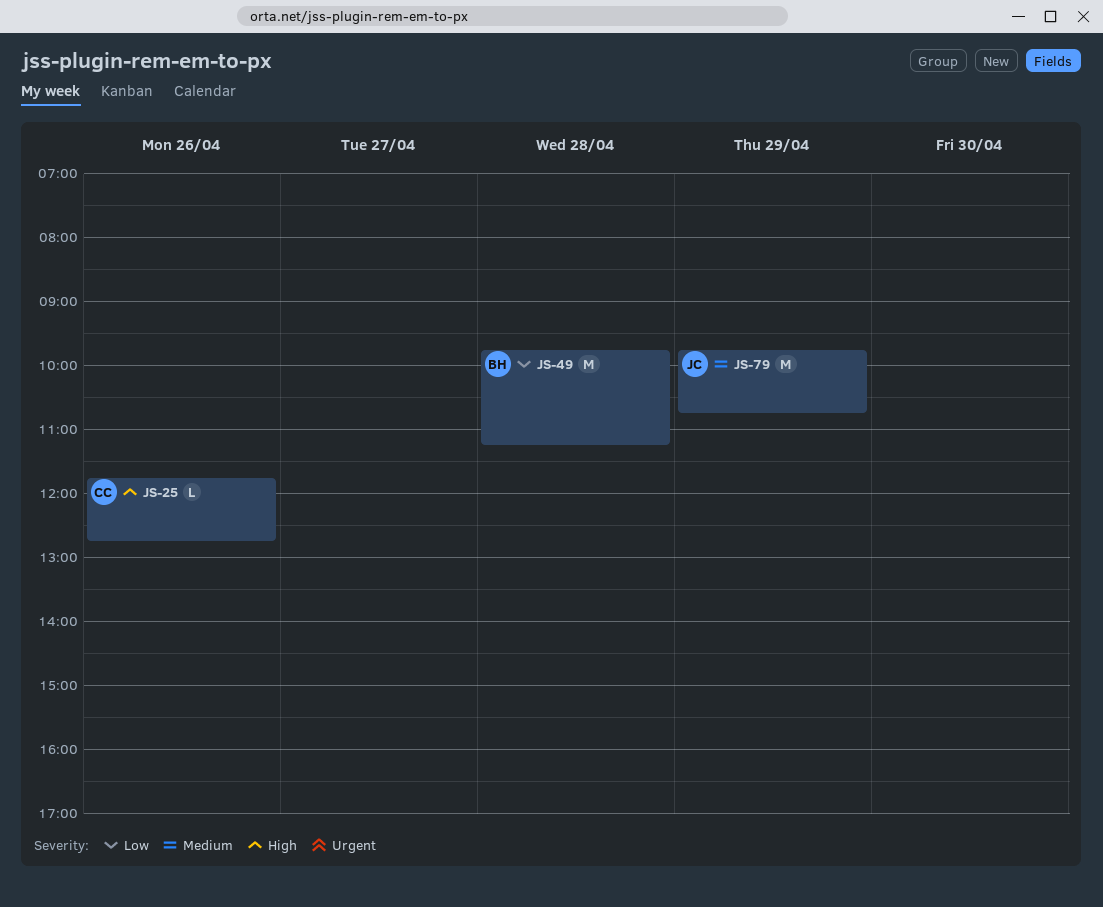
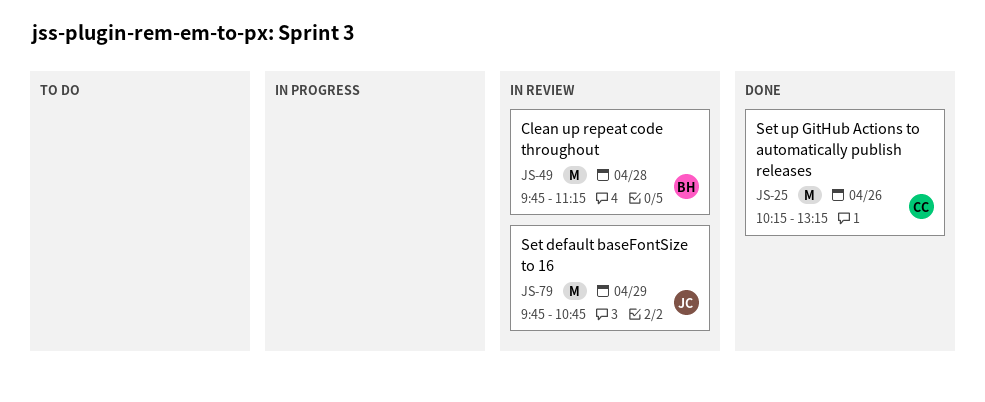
JS-25, estimate: L -> M
JS-25, begins: 11:45 -> 10:15
JS-25, ends: 12:45 -> 13:15

